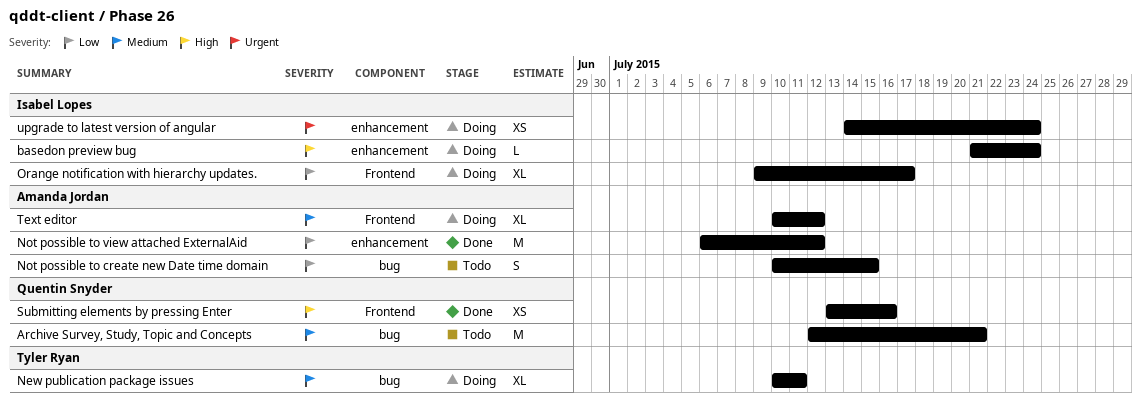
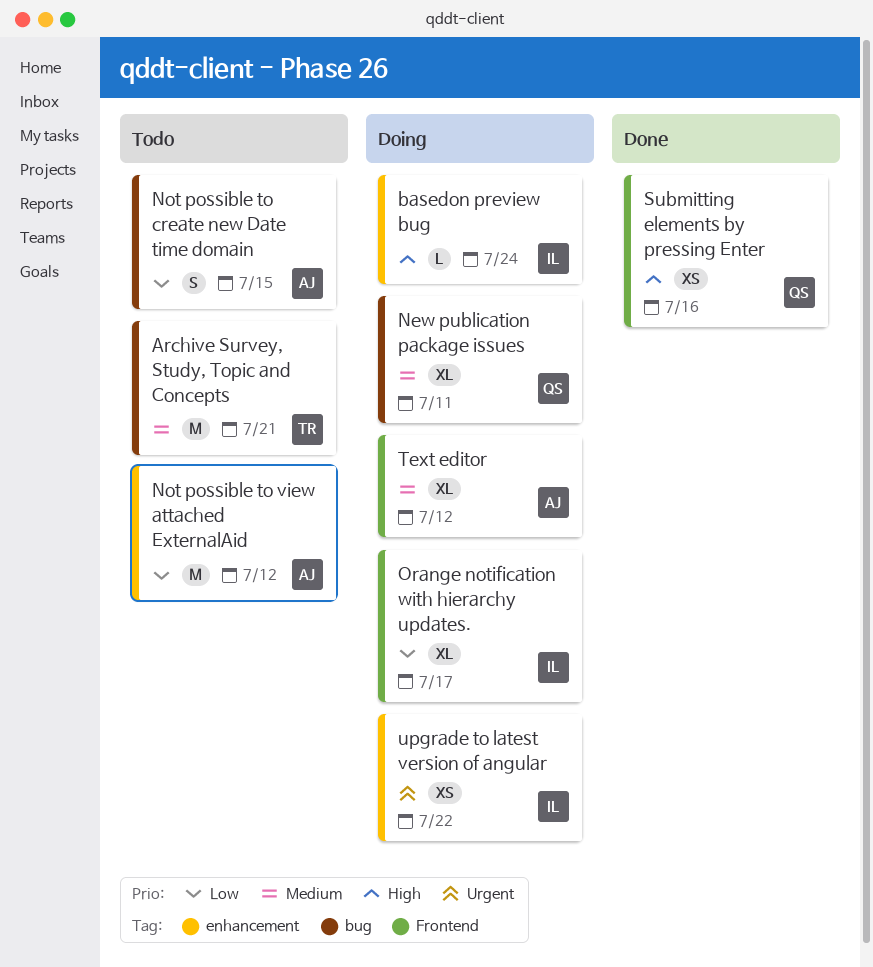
Archive Survey, Study, Topic and Concepts, owner: Quentin Snyder -> Tyler Ryan
New publication package issues, owner: Tyler Ryan -> Quentin Snyder
Not possible to view attached ExternalAid, status: Done -> Todo
upgrade to latest version of angular, due: Jul 24 -> Jul 22

